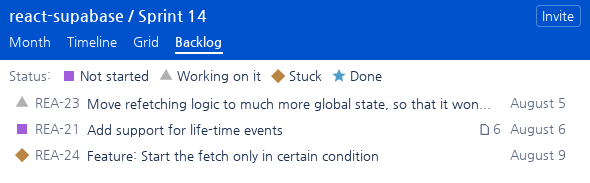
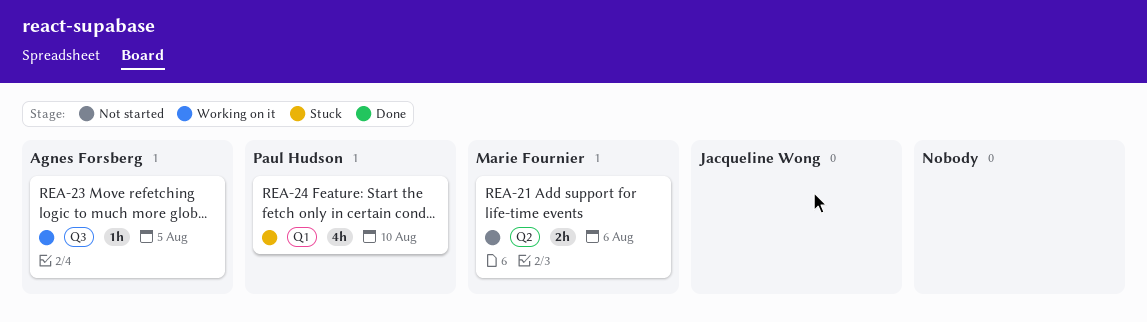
REA-24, due: Aug 9 -> Aug 10

